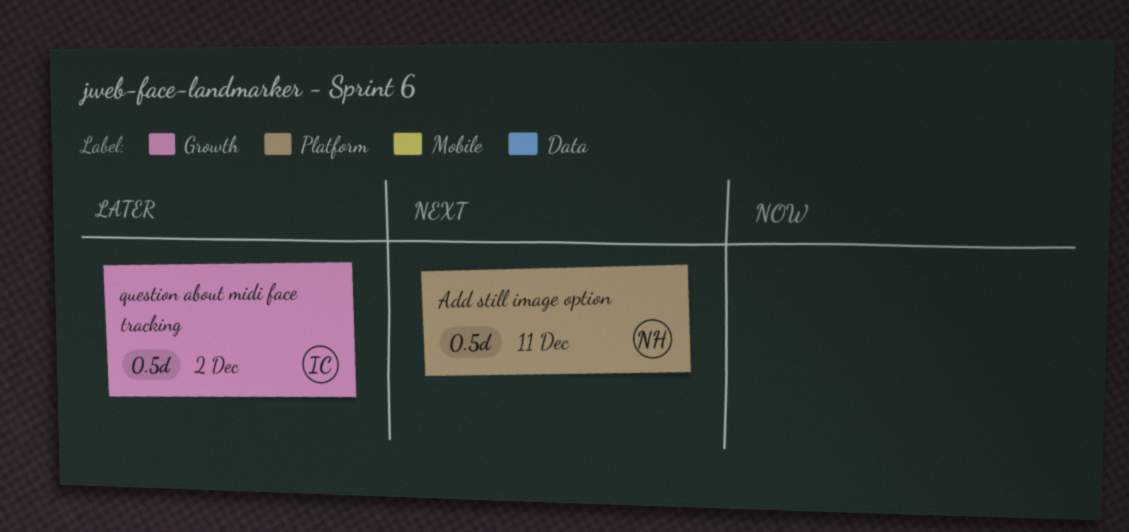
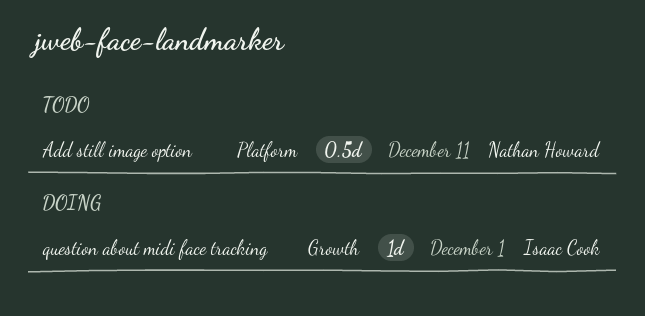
question about midi face tracking, estimate: 0.5d -> 1d
question about midi face tracking, due: Dec 2 -> Dec 1

